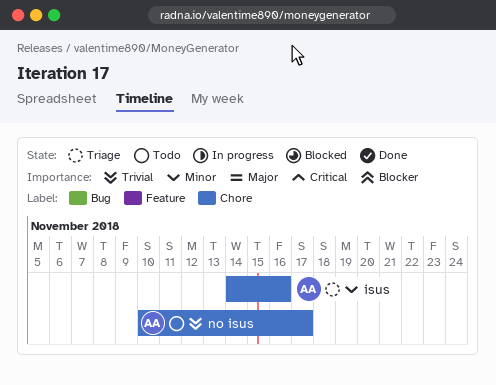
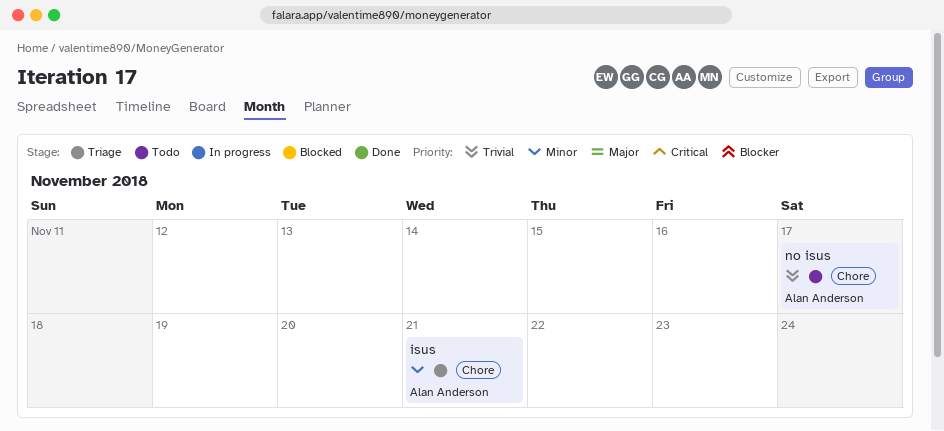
isus, due: Nov 16 -> Nov 21

